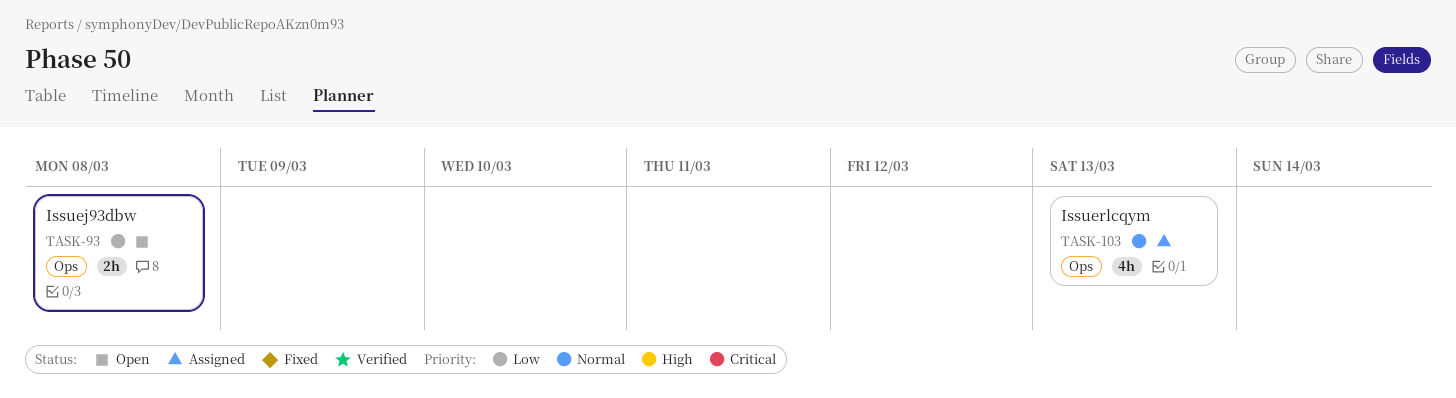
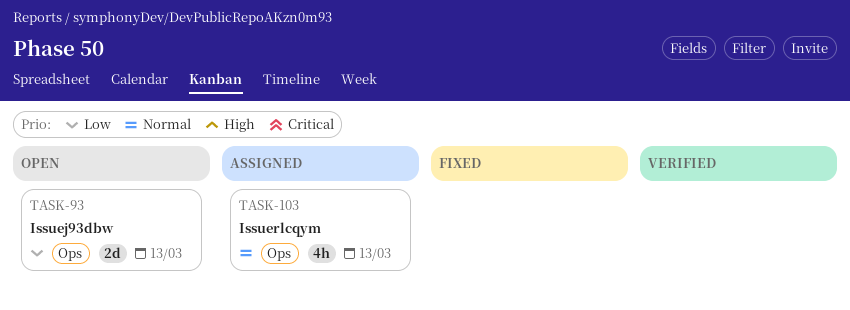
TASK-93, estimate: 2h -> 2d
TASK-93, due: Mar 8 -> Mar 13

